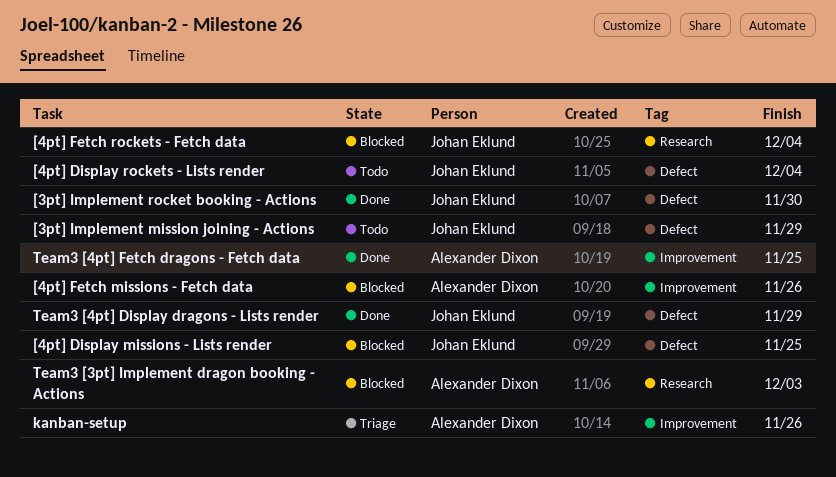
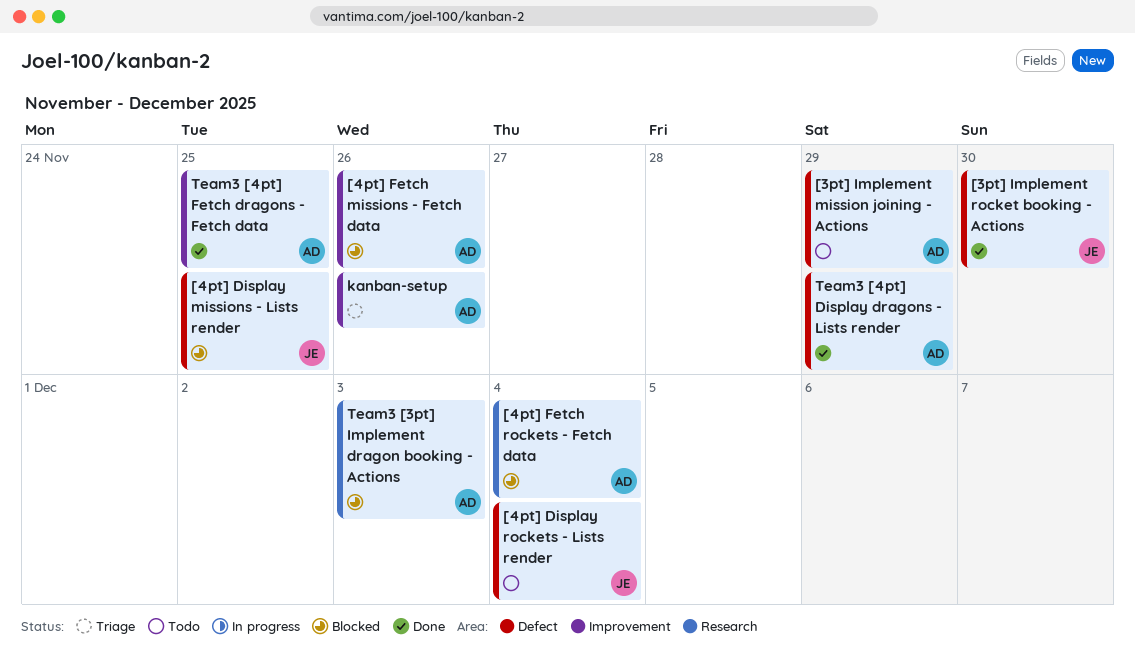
[3pt] Implement mission joining - Actions, owner: Johan Eklund -> Alexander Dixon
[4pt] Fetch rockets - Fetch data, owner: Johan Eklund -> Alexander Dixon
Team3 [4pt] Display dragons - Lists render, owner: Johan Eklund -> Alexander Dixon

